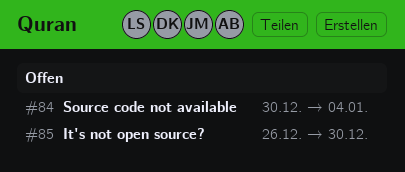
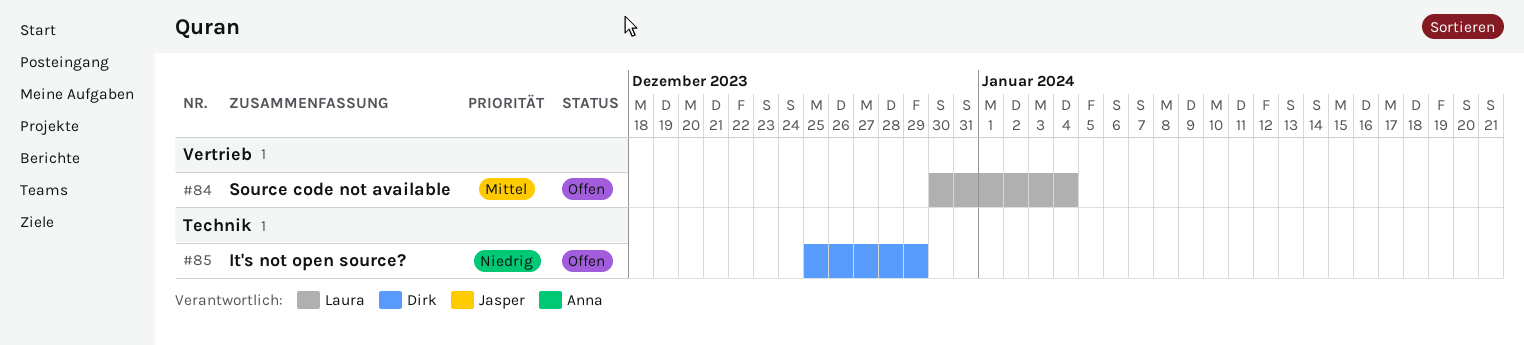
#85, start: Dec 26 -> Dec 25
#85, due: Dec 30 -> Dec 29

